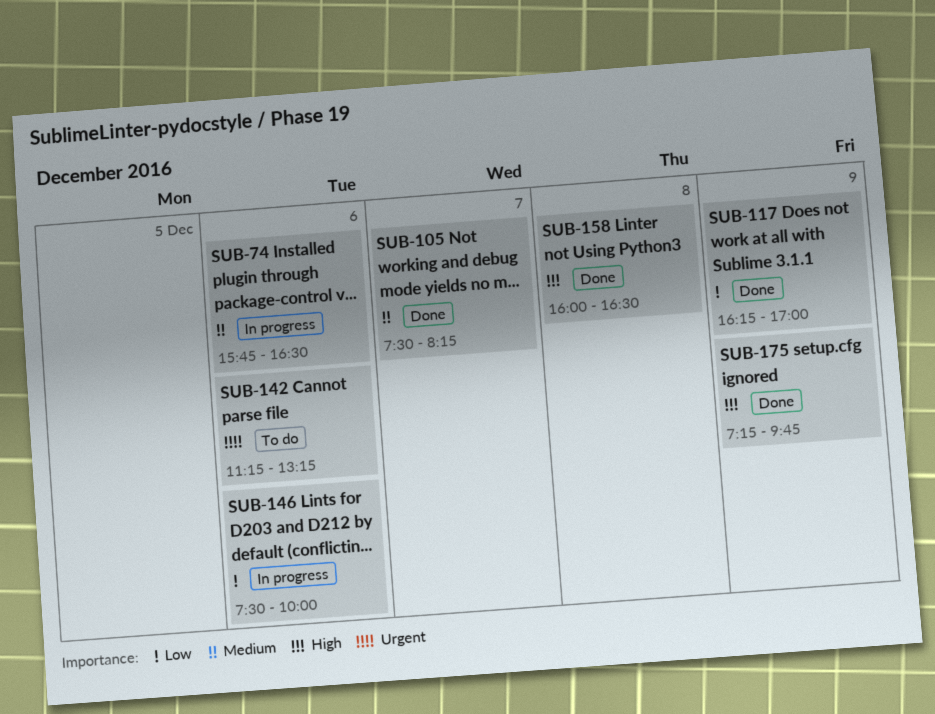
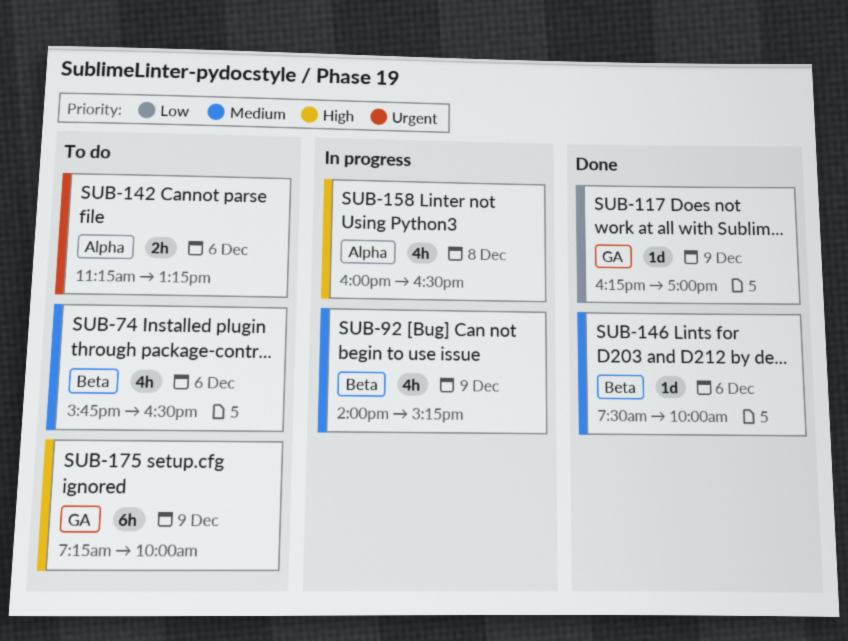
SUB-74, status: In progress -> To do
SUB-92: none -> present
SUB-105: present -> none
SUB-146, status: In progress -> Done
SUB-146, priority: Low -> Medium
SUB-158, status: Done -> In progress
SUB-175, status: Done -> To do
SUB-175, ends: 09:45 -> 10:00

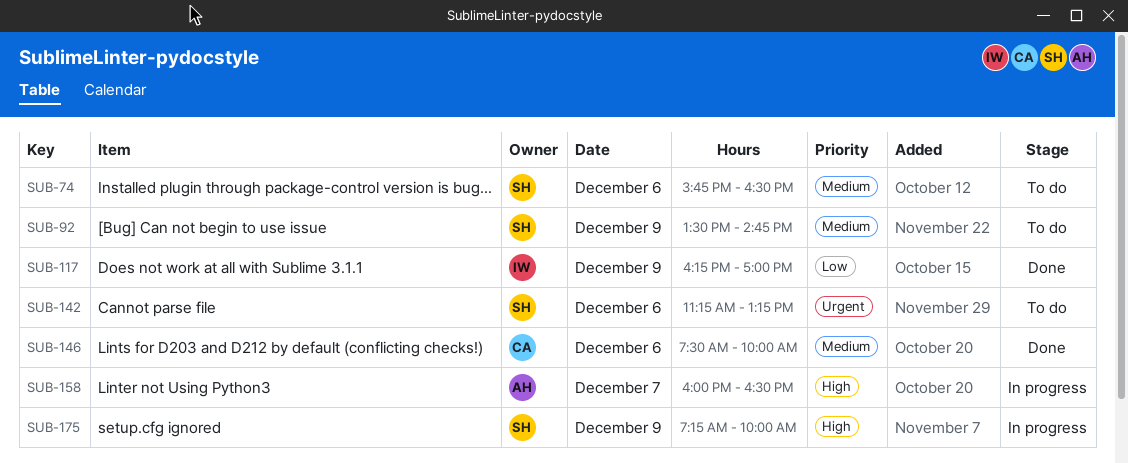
SUB-92, status: In progress -> To do
SUB-92, begins: 14:00 -> 13:30
SUB-92, ends: 15:15 -> 14:45
SUB-158, day: Dec 8 -> Dec 7
SUB-175, status: To do -> In progress

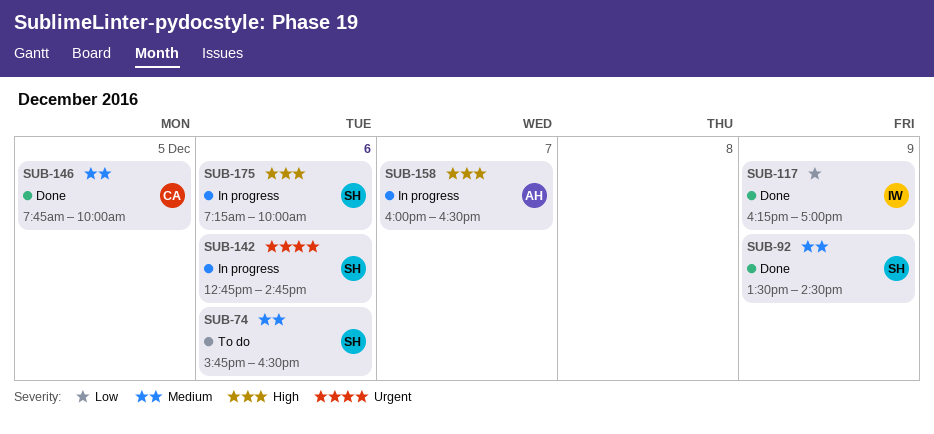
SUB-92, status: To do -> Done
SUB-92, ends: 14:45 -> 14:30
SUB-142, status: To do -> In progress
SUB-142, begins: 11:15 -> 12:45
SUB-142, ends: 13:15 -> 14:45
SUB-146, day: Dec 6 -> Dec 5
SUB-146, begins: 07:30 -> 07:45
SUB-175, day: Dec 9 -> Dec 6

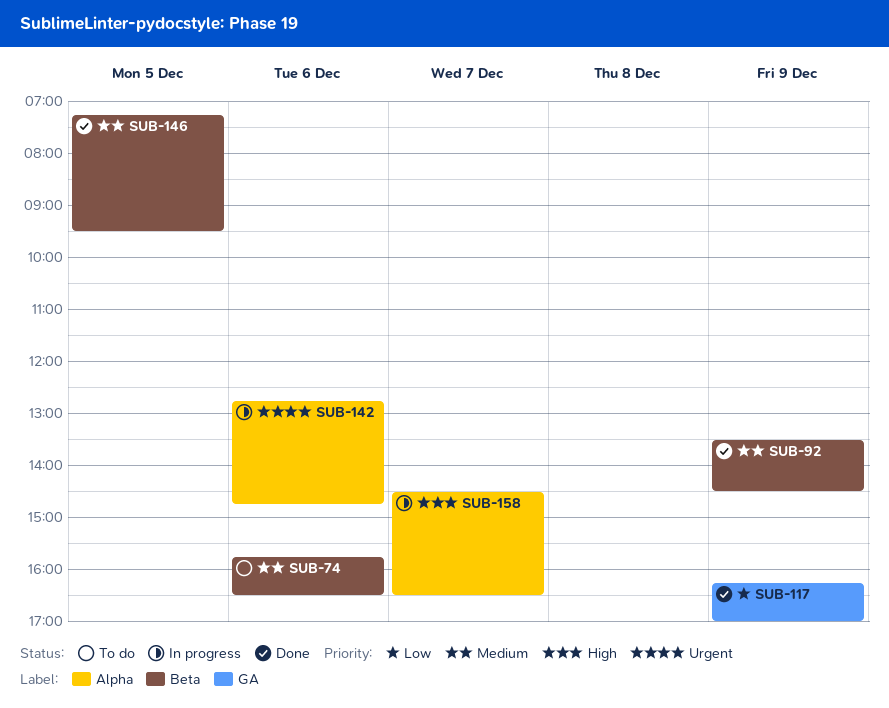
SUB-146, begins: 07:45 -> 07:15
SUB-146, ends: 10:00 -> 09:30
SUB-158, begins: 16:00 -> 14:30
SUB-175: present -> none

